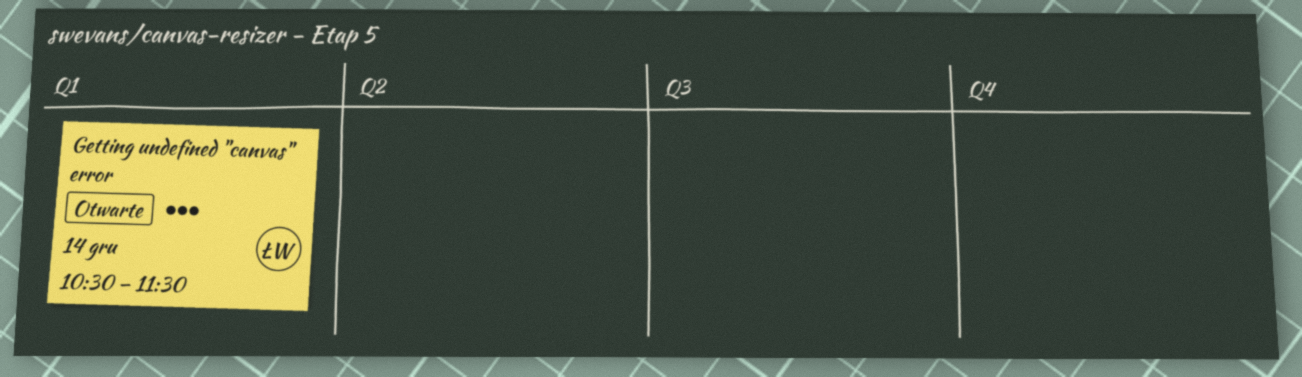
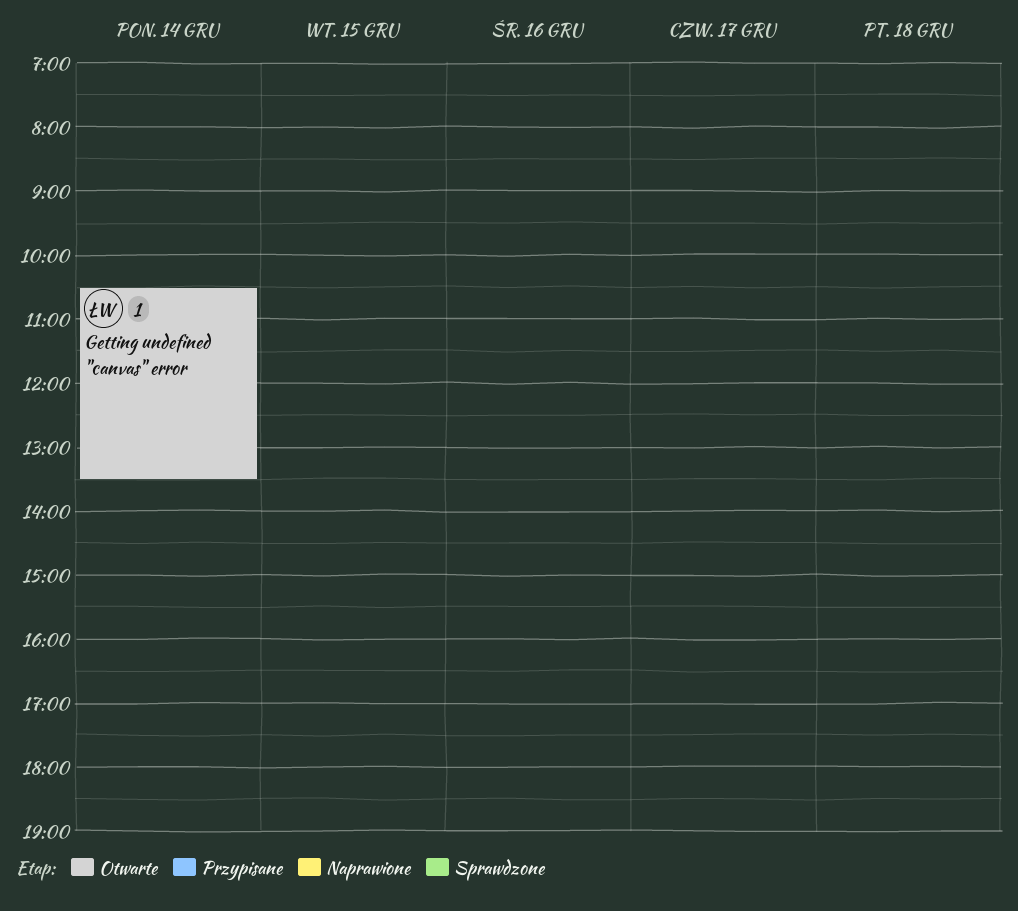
Getting undefined "canvas" error, estimate: 3 -> 1
Getting undefined "canvas" error, ends: 11:30 -> 13:30

